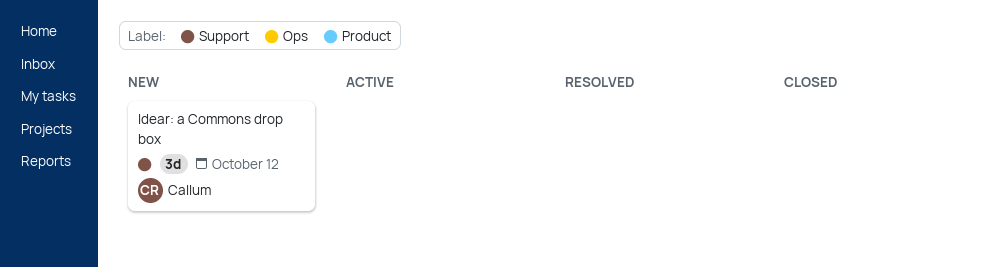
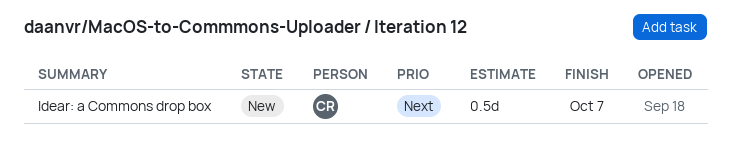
Idear: a Commons drop box, estimate: 3d -> 0.5d
Idear: a Commons drop box, due: Oct 12 -> Oct 7

